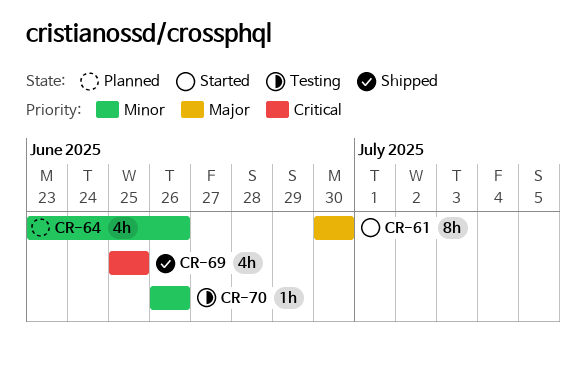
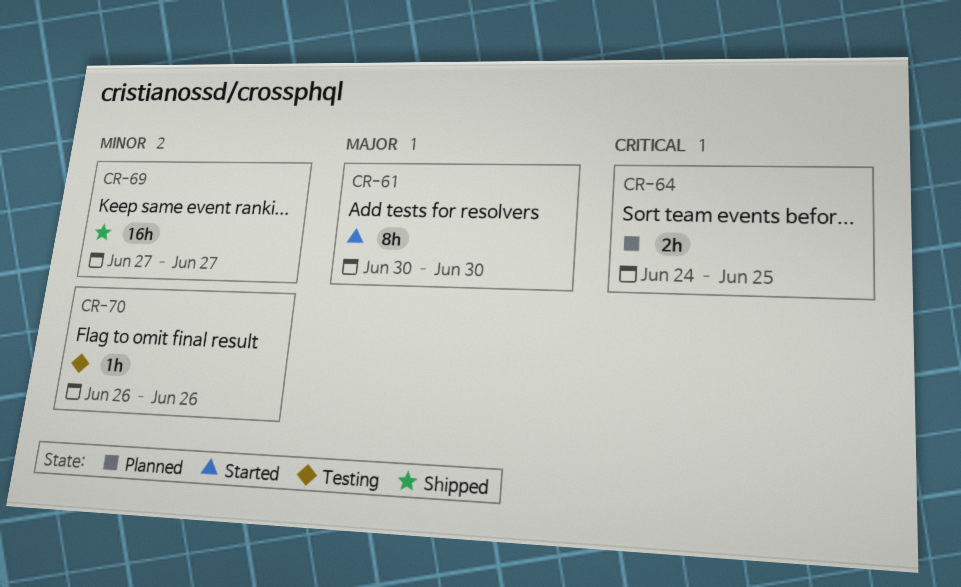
CR-64, priority: Minor -> Critical
CR-64, estimate: 4h -> 2h
CR-64, start: Jun 23 -> Jun 24
CR-64, due: Jun 26 -> Jun 25
CR-69, priority: Critical -> Minor
CR-69, estimate: 4h -> 16h
CR-69, start: Jun 25 -> Jun 27
CR-69, due: Jun 25 -> Jun 27

